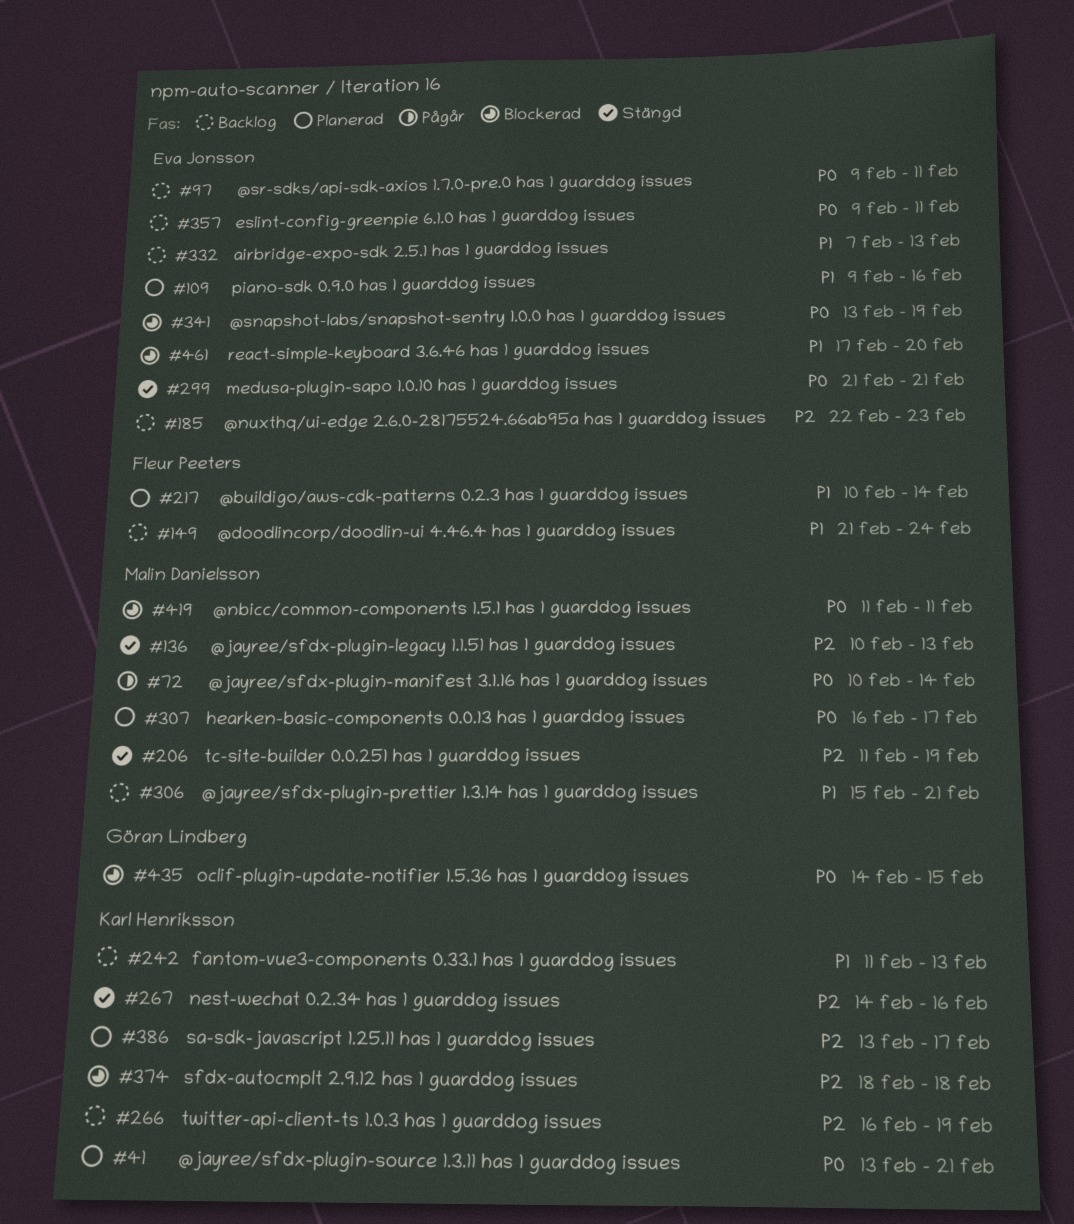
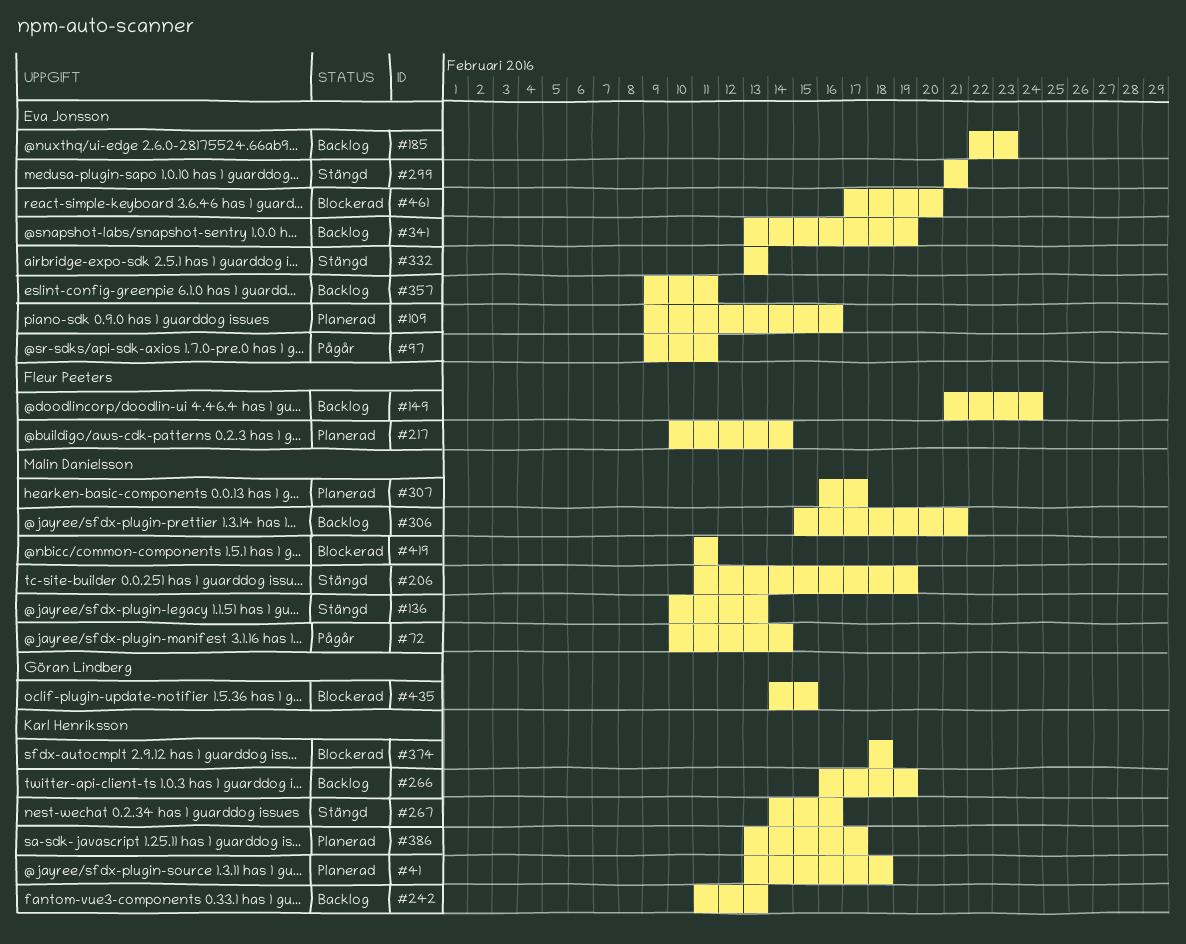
#41, due: Feb 21 -> Feb 18
#97, status: Backlog -> Pågår
#332, status: Backlog -> Stängd
#332, start: Feb 7 -> Feb 13
#341, status: Blockerad -> Backlog

